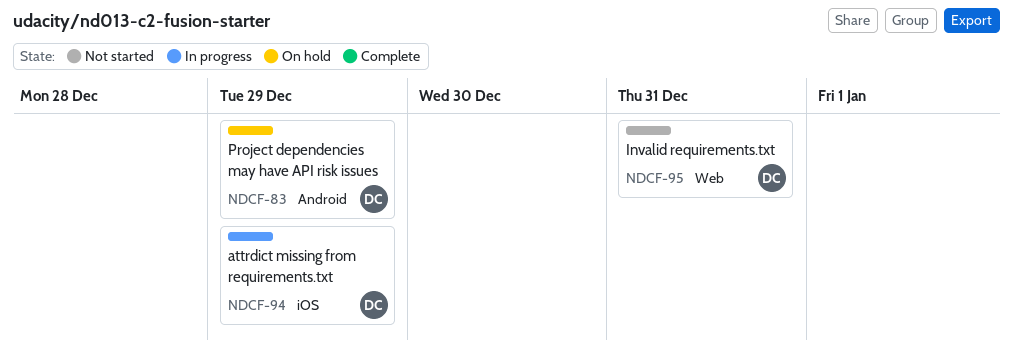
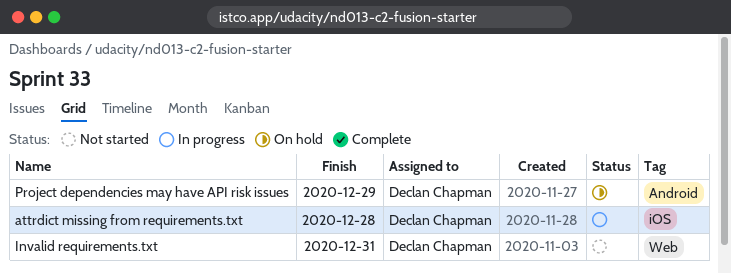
attrdict missing from requirements.txt, due: Dec 29 -> Dec 28

